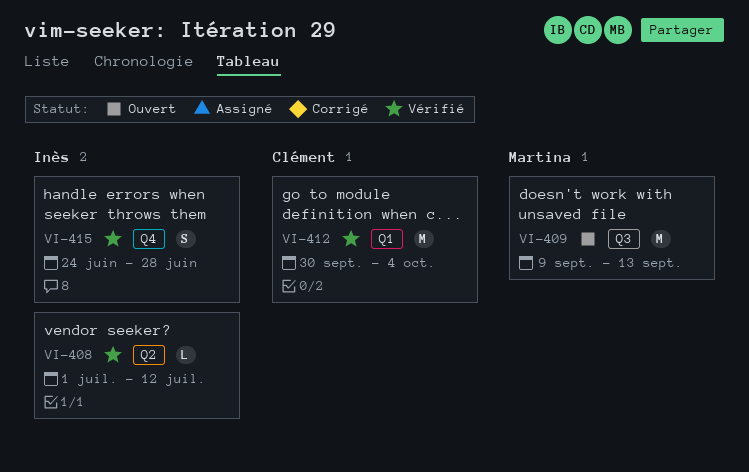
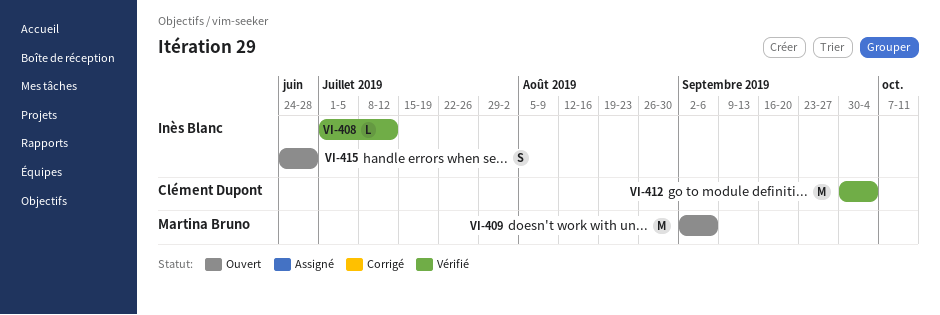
VI-409, start: Sep 9 -> Sep 2
VI-409, due: Sep 13 -> Sep 6
VI-415, status: Vérifié -> Ouvert

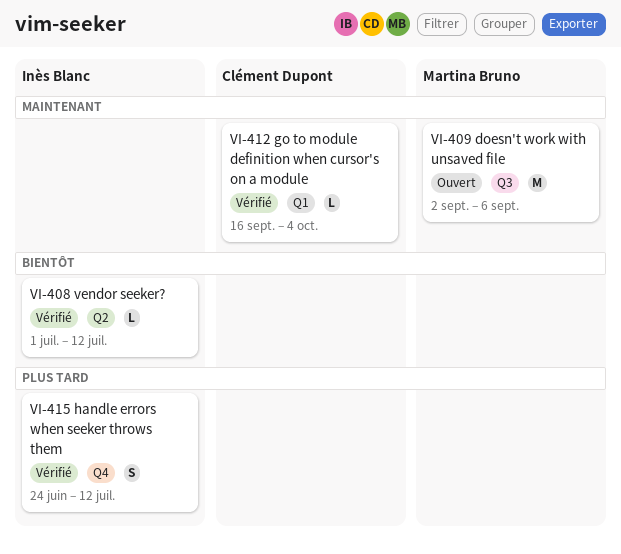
VI-412, estimate: M -> L
VI-412, start: Sep 30 -> Sep 16
VI-415, status: Ouvert -> Vérifié
VI-415, due: Jun 28 -> Jul 12

